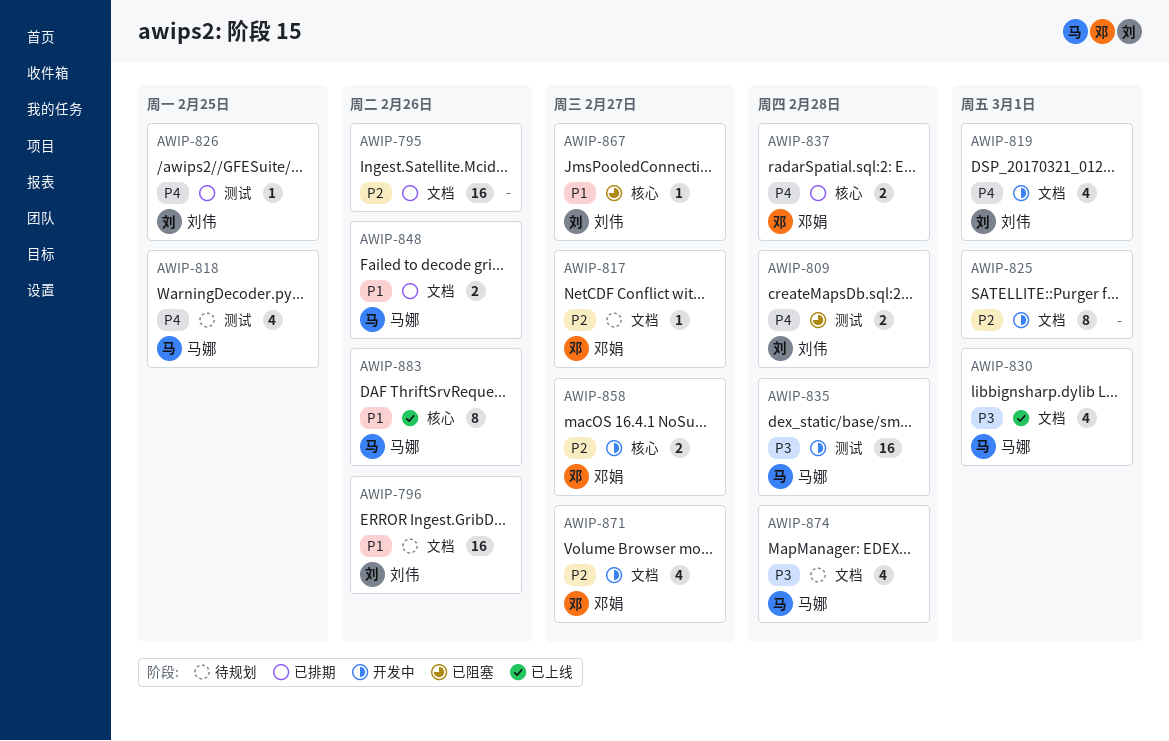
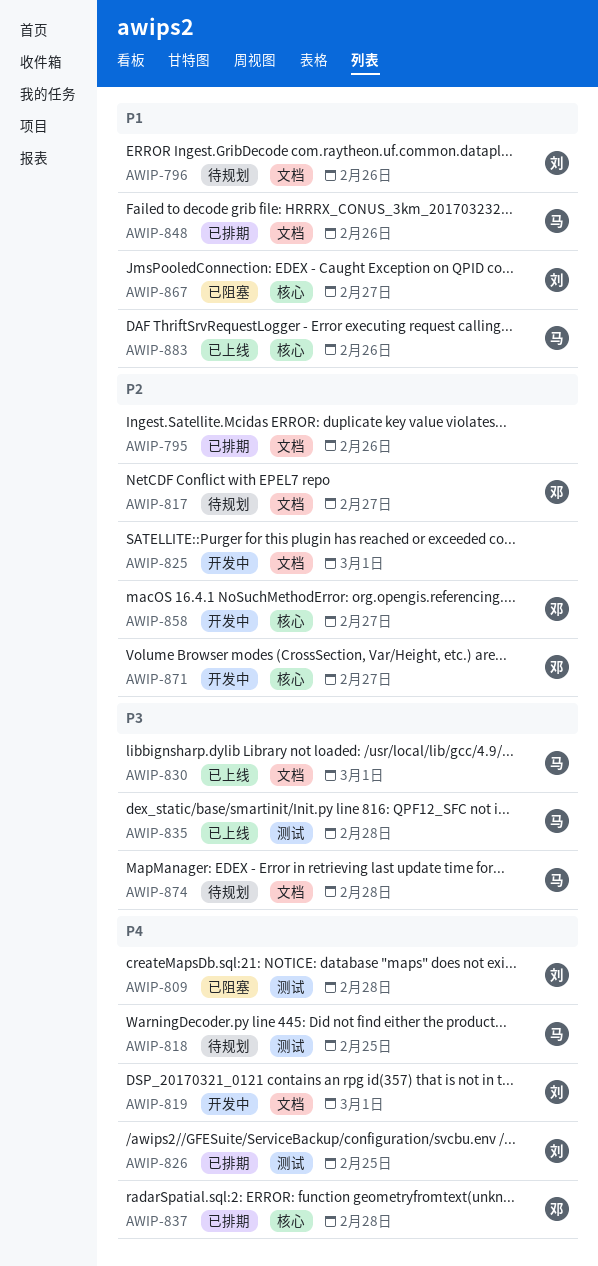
AWIP-835, status: 开发中 -> 已上线
AWIP-871, label: 文档 -> 核心

